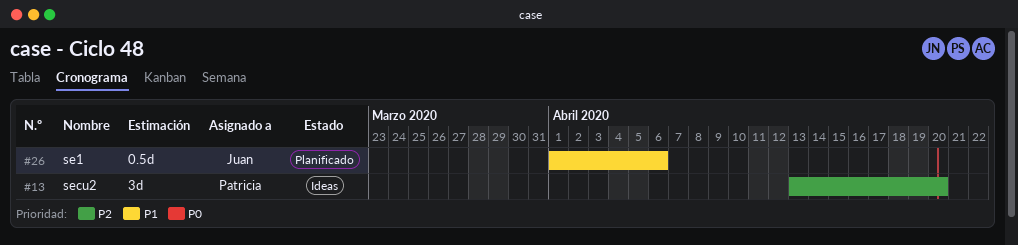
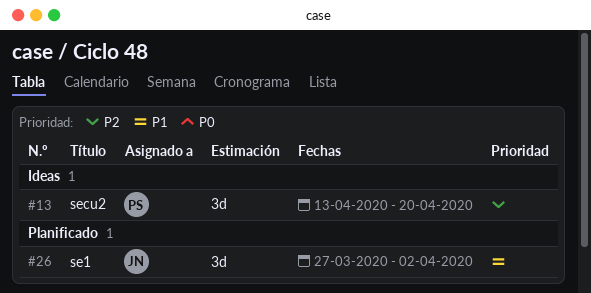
#26, estimate: 0.5d -> 3d
#26, start: Apr 1 -> Mar 27
#26, due: Apr 6 -> Apr 2

